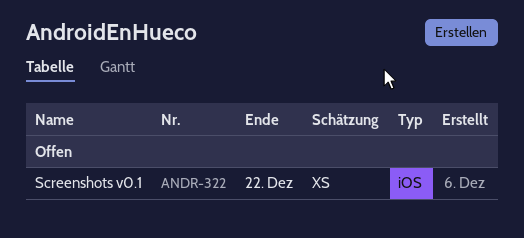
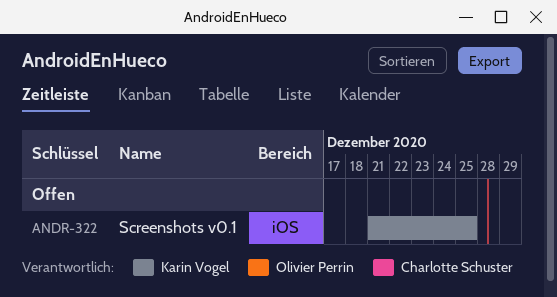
ANDR-322, due: Dec 22 -> Dec 25

